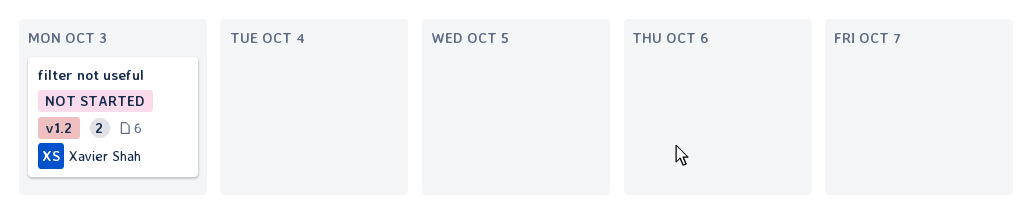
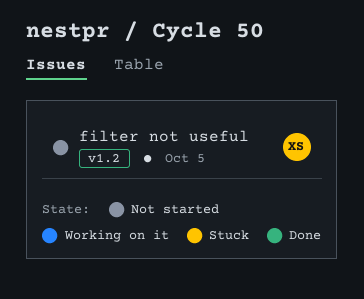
filter not useful, estimate: 2 -> 1
filter not useful, due: Oct 3 -> Oct 5

